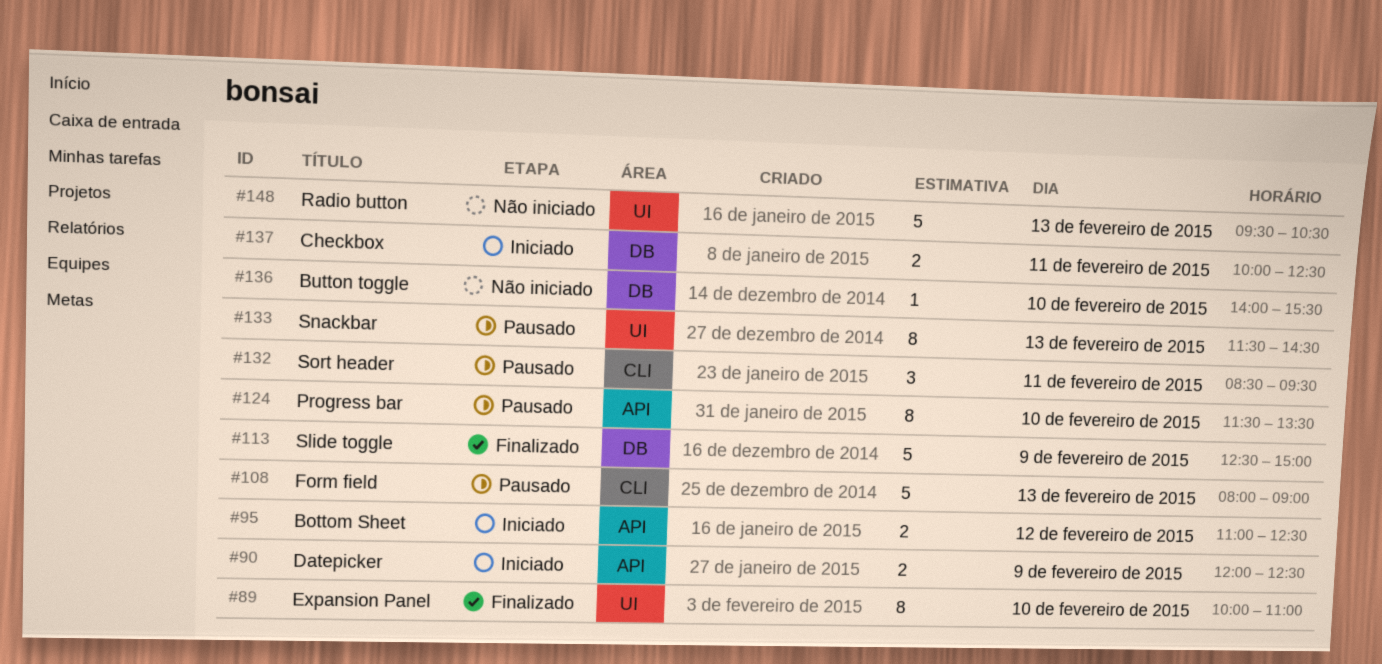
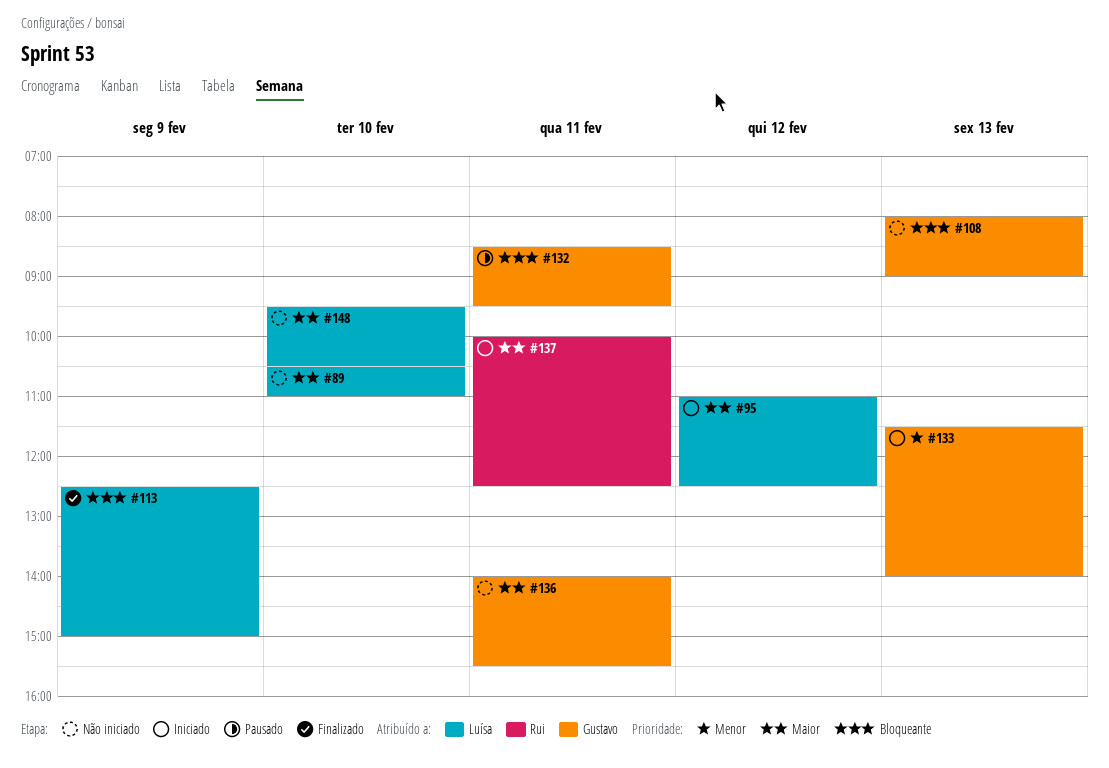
#89, status: Finalizado -> Não iniciado
#89, begins: 10:00 -> 10:30
#90: present -> none
#108, status: Pausado -> Não iniciado
#124: present -> none
#133, status: Pausado -> Iniciado
#133, ends: 14:30 -> 14:00
#136, day: Feb 10 -> Feb 11
#148, day: Feb 13 -> Feb 10

